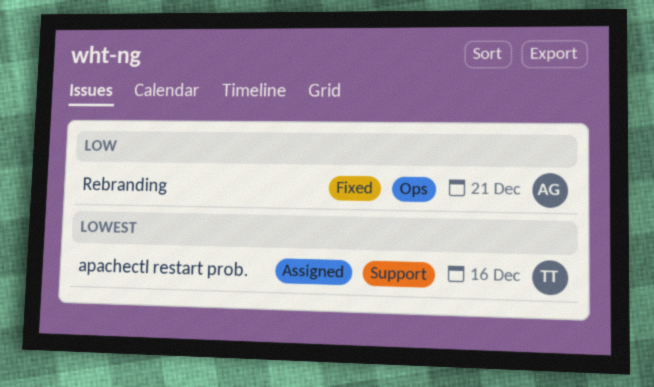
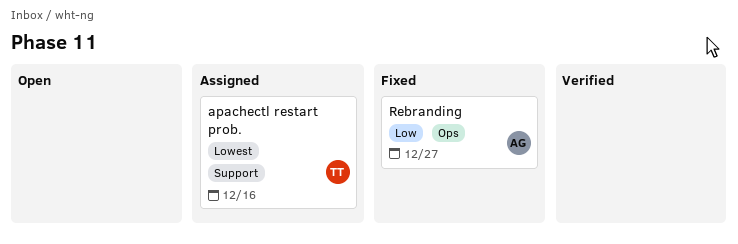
Rebranding, due: Dec 21 -> Dec 27

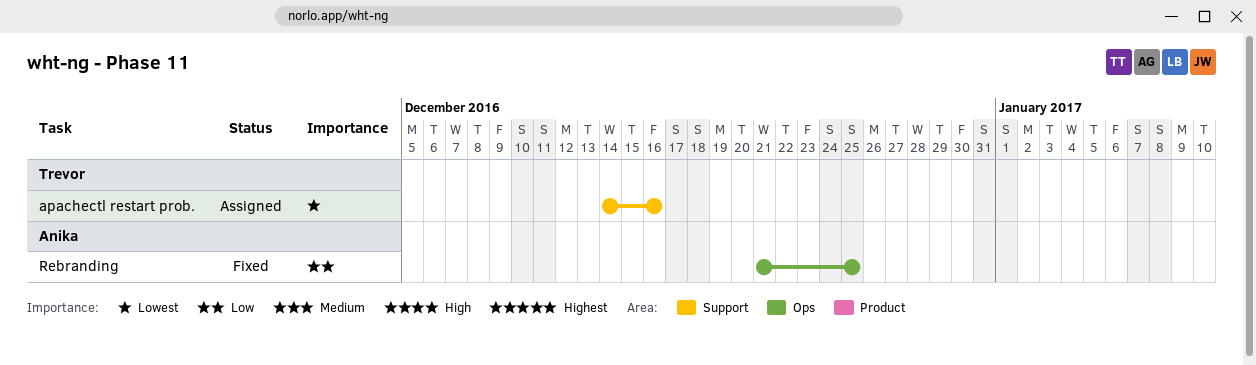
Rebranding, due: Dec 27 -> Dec 25

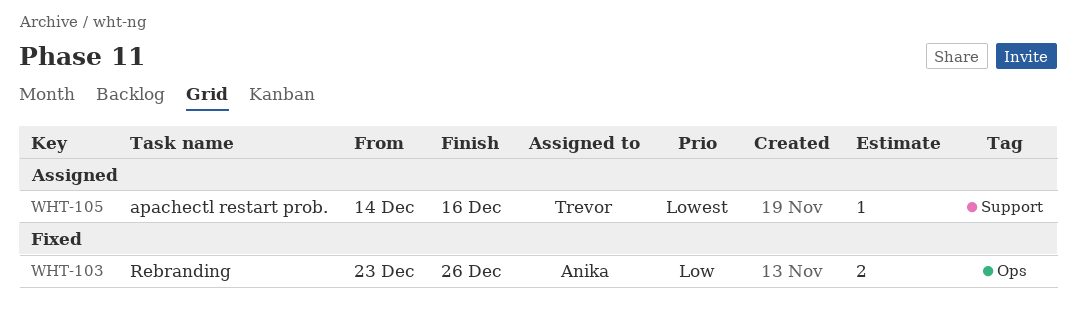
Rebranding, start: Dec 21 -> Dec 23
Rebranding, due: Dec 25 -> Dec 26

